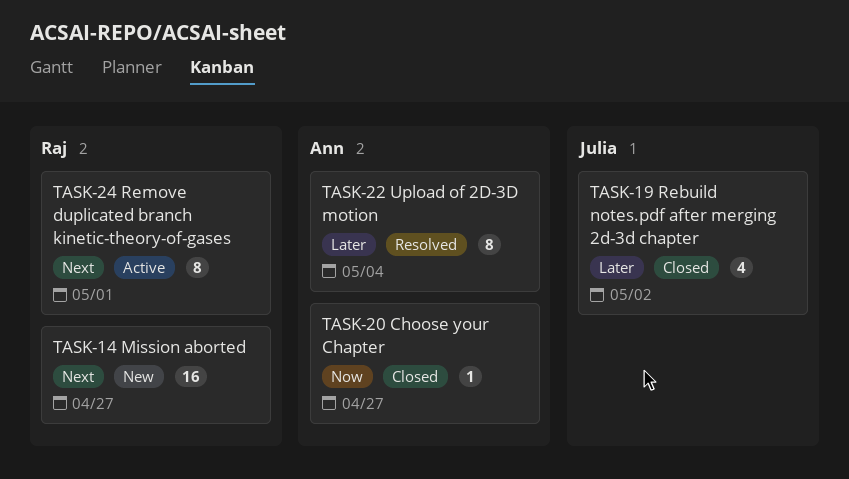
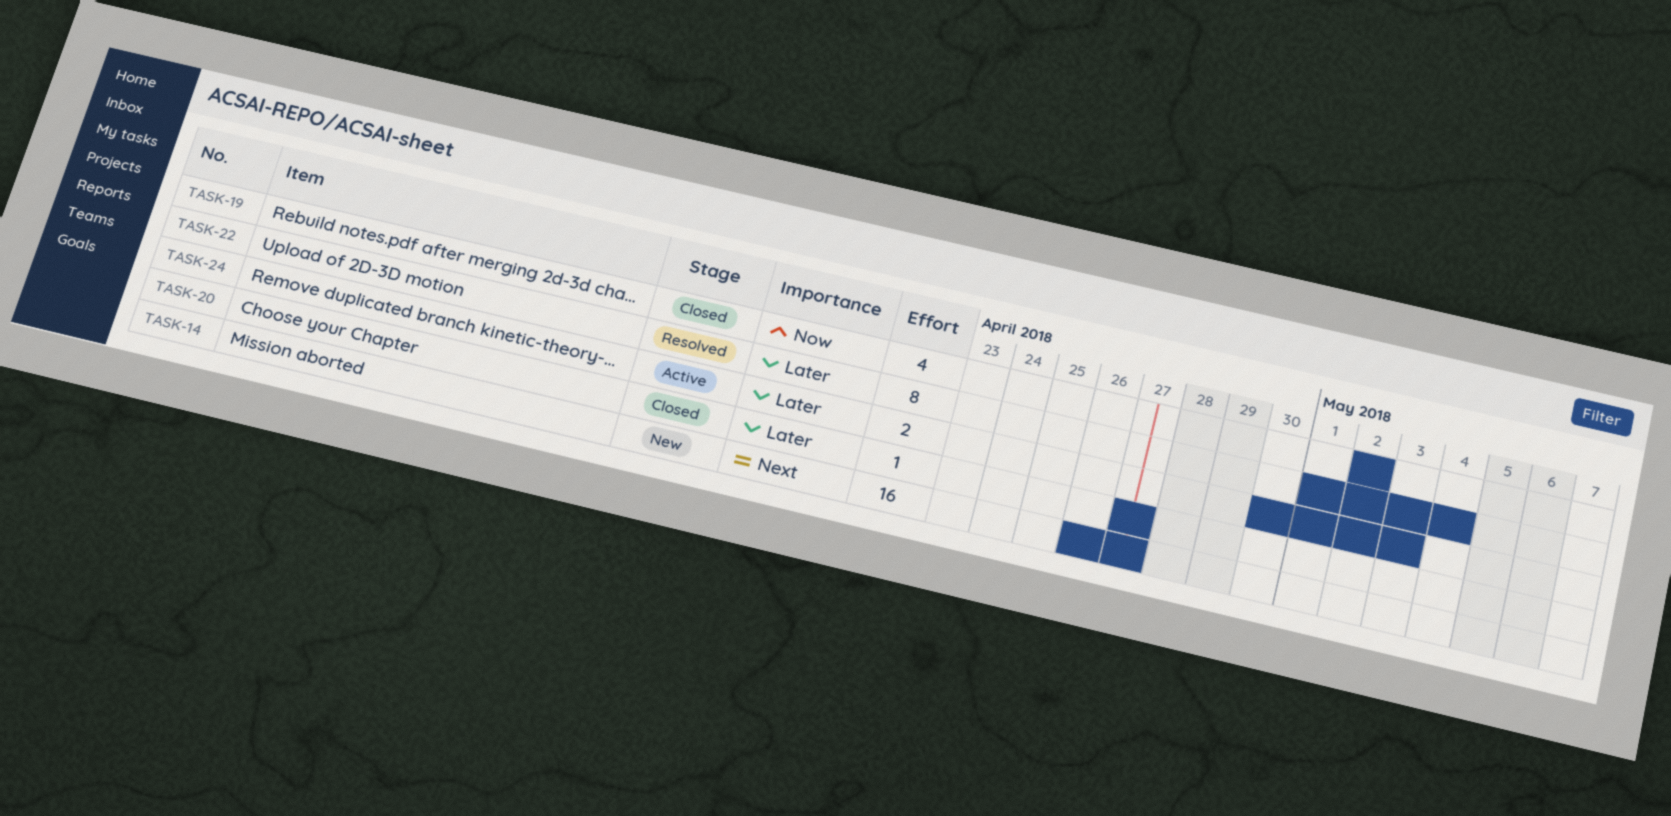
TASK-19, priority: Later -> Now
TASK-20, priority: Now -> Later
TASK-24, priority: Next -> Later
TASK-24, estimate: 8 -> 2
TASK-24, due: May 1 -> May 3

